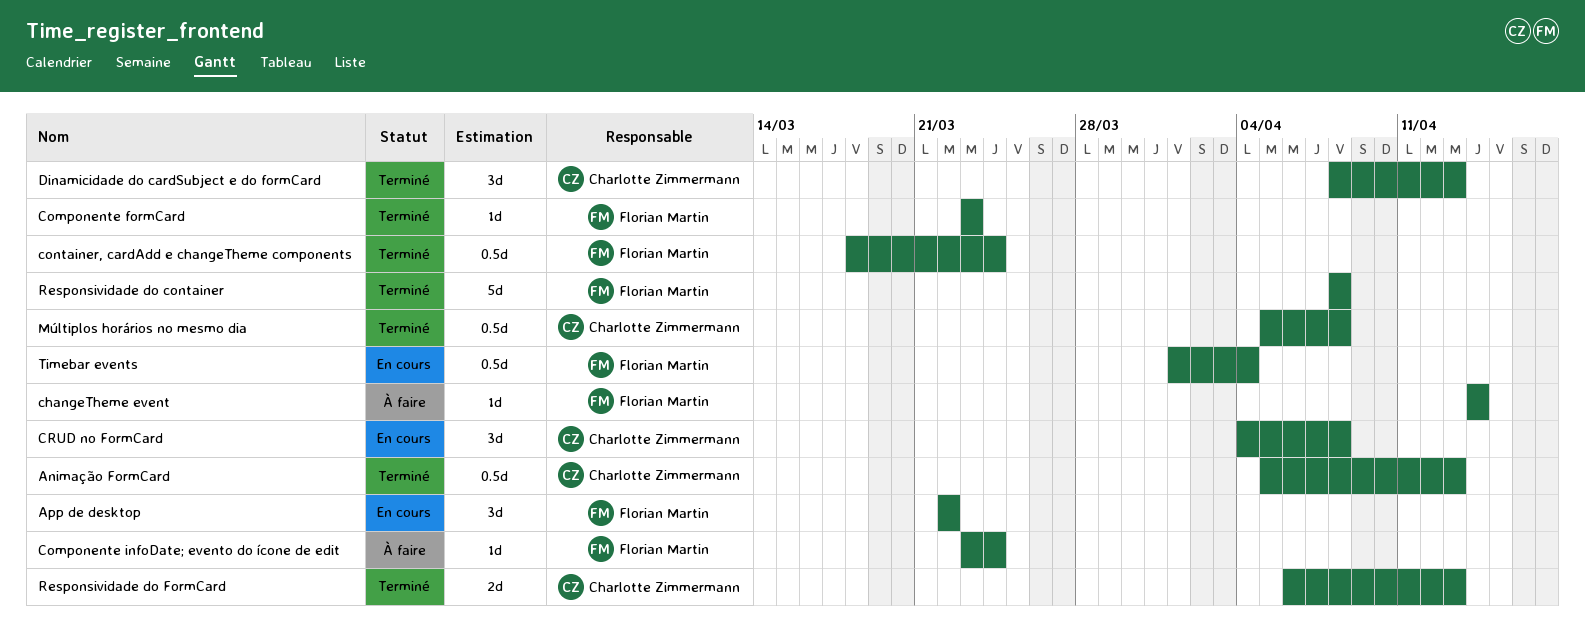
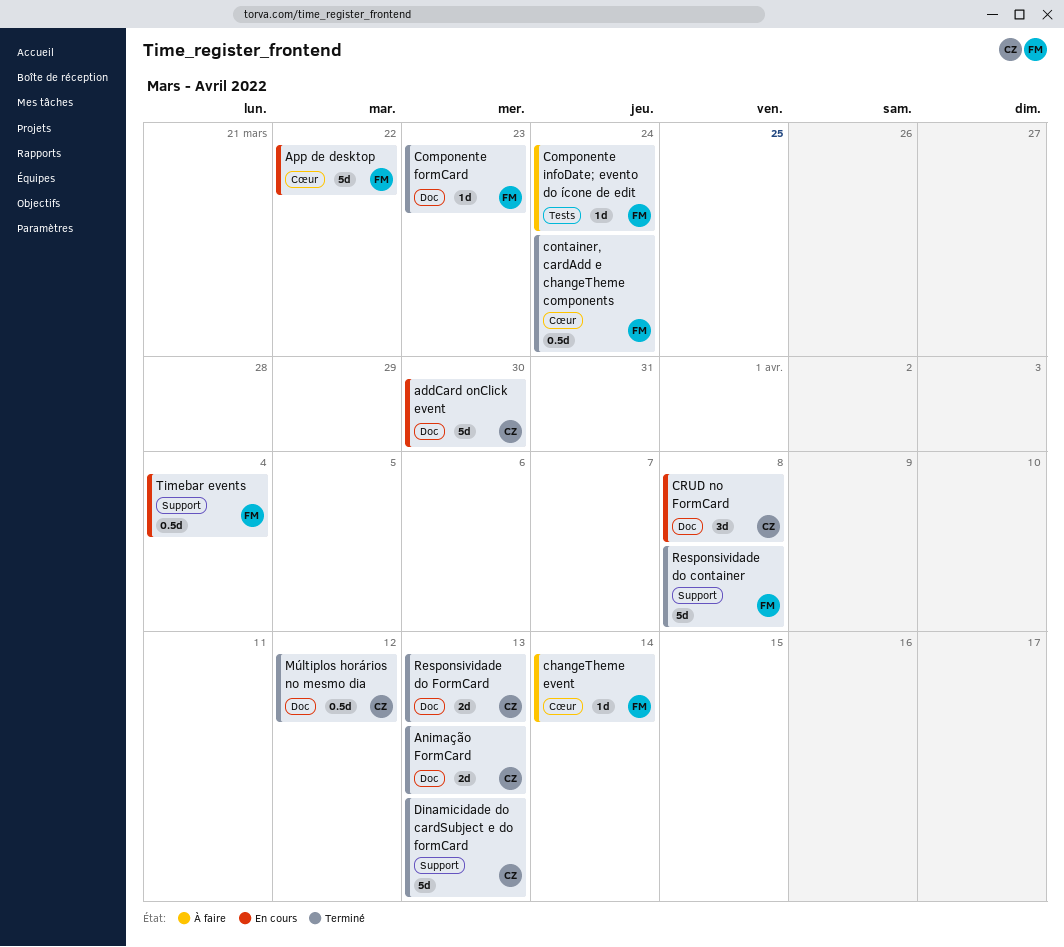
addCard onClick event: none -> present
Animação FormCard, estimate: 0.5d -> 2d
App de desktop, estimate: 3d -> 5d
Dinamicidade do cardSubject e do formCard, estimate: 3d -> 5d
Múltiplos horários no mesmo dia, due: Apr 8 -> Apr 12

